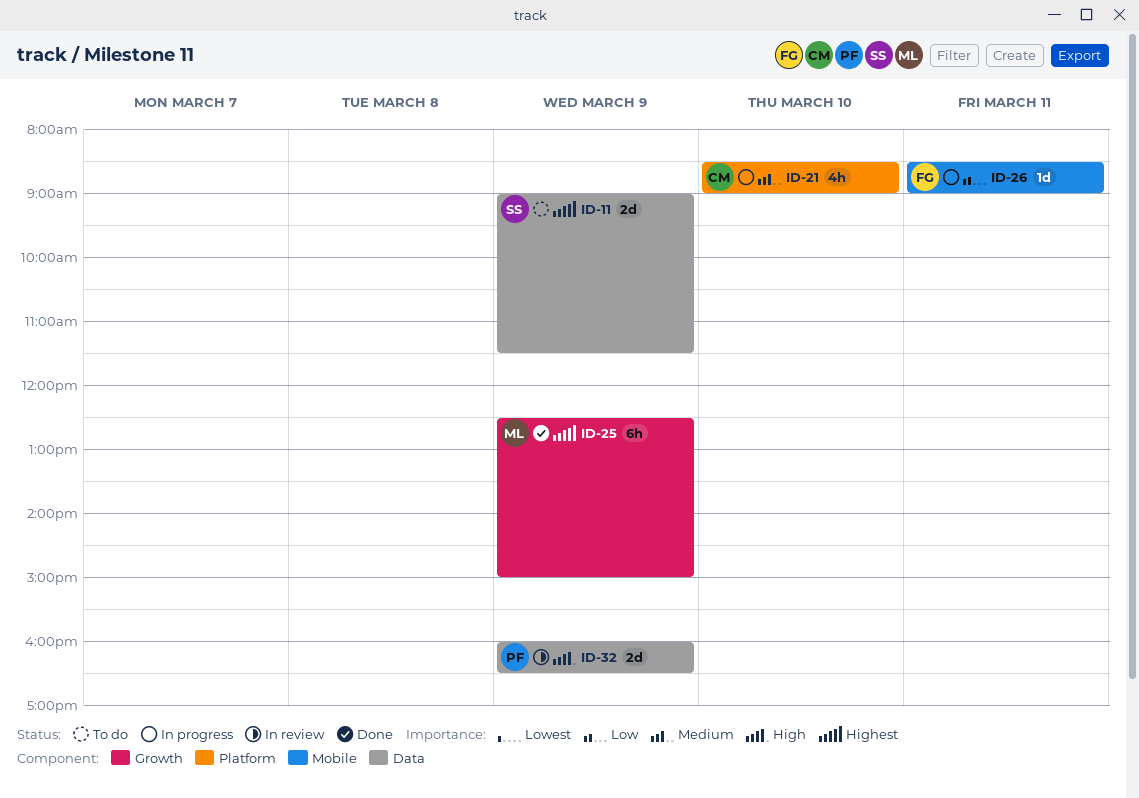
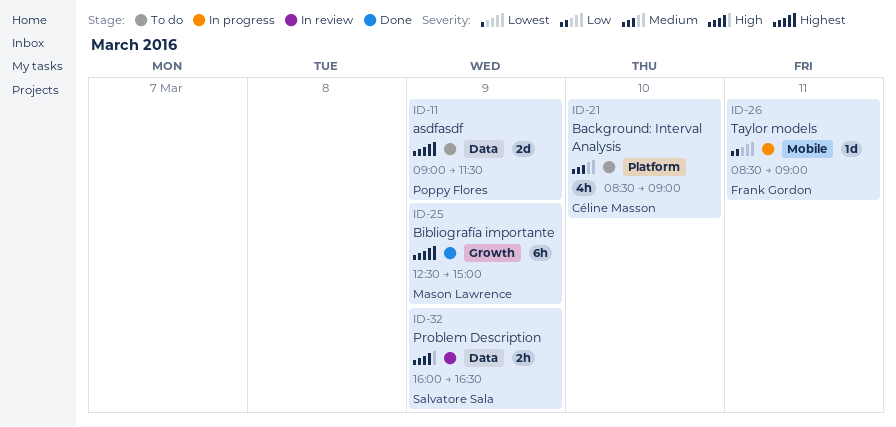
ID-11, owner: Salvatore Sala -> Poppy Flores
ID-21, status: In progress -> To do
ID-32, owner: Poppy Flores -> Salvatore Sala
ID-32, estimate: 2d -> 2h

